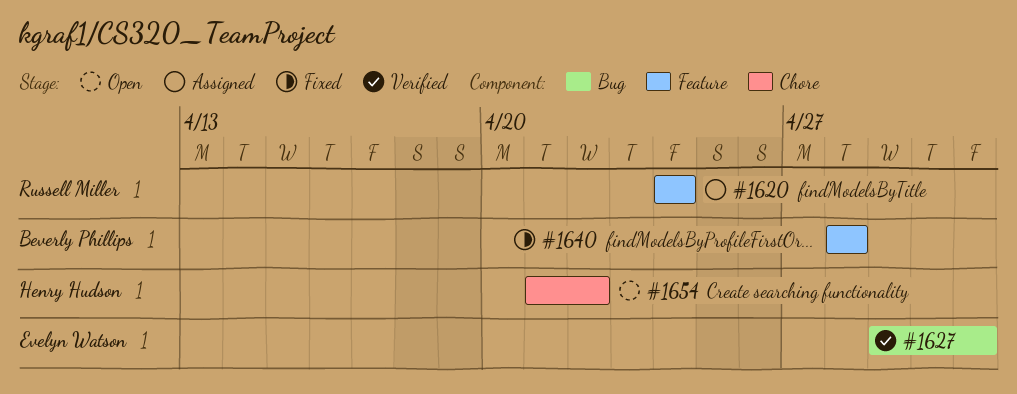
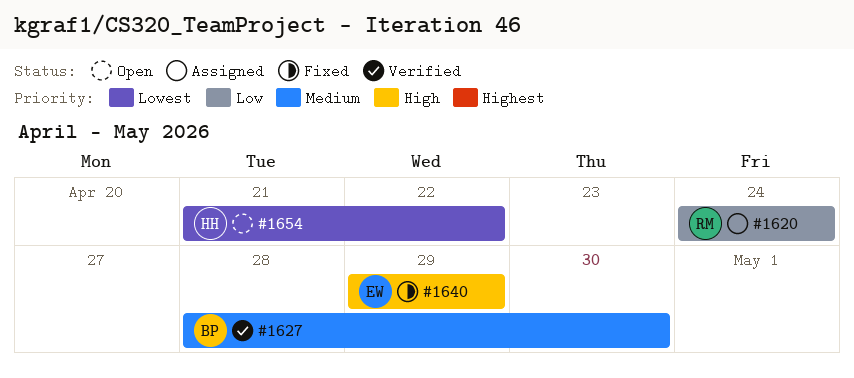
#1627, owner: Evelyn Watson -> Beverly Phillips
#1627, start: Apr 29 -> Apr 28
#1627, due: May 1 -> Apr 30
#1640, owner: Beverly Phillips -> Evelyn Watson
#1640, start: Apr 28 -> Apr 29
#1640, due: Apr 28 -> Apr 29

